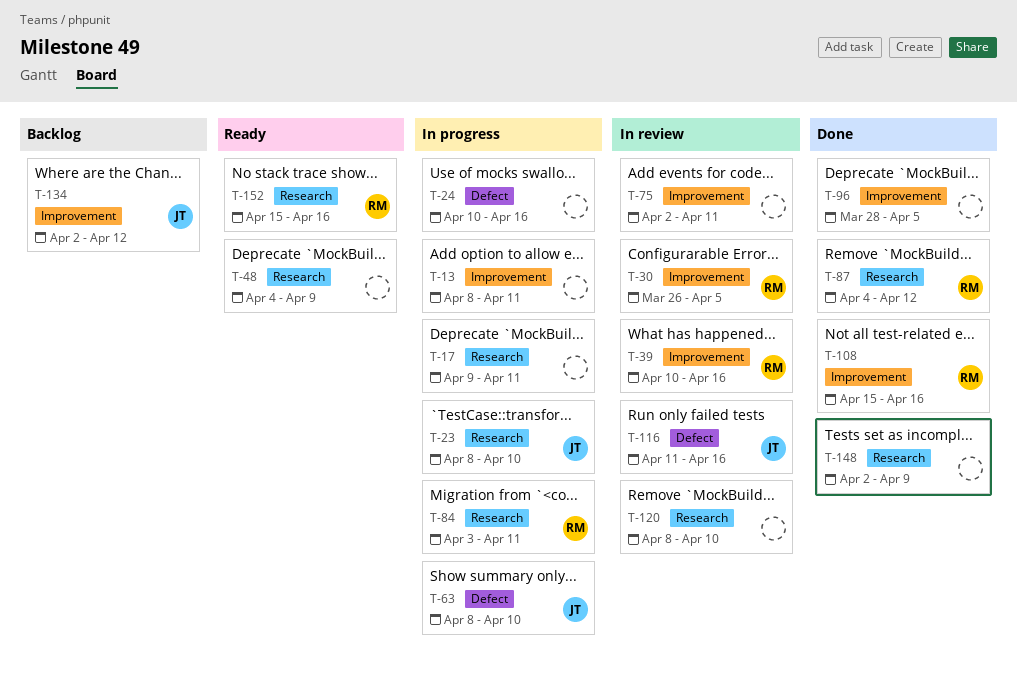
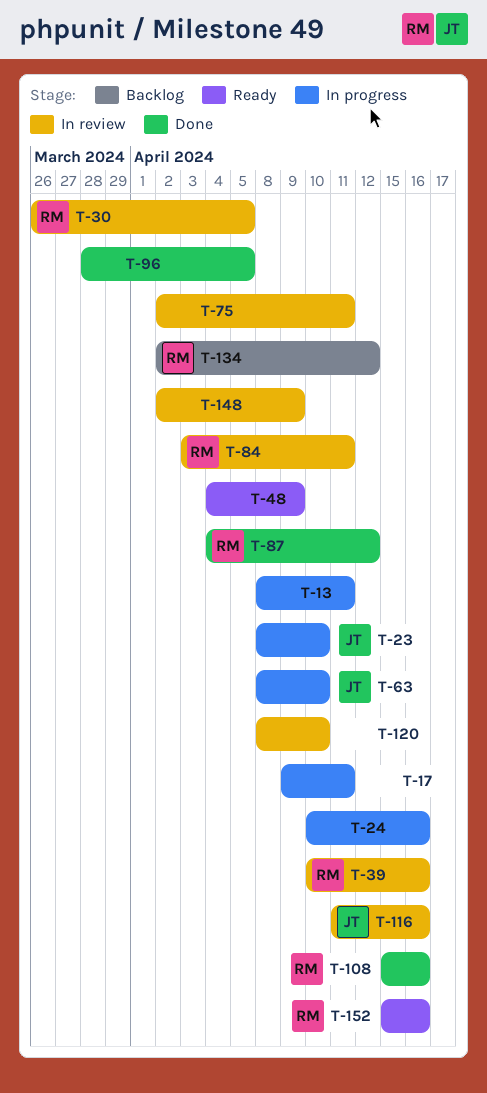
T-84, status: In progress -> In review
T-134, owner: JT -> RM
T-148, status: Done -> In review

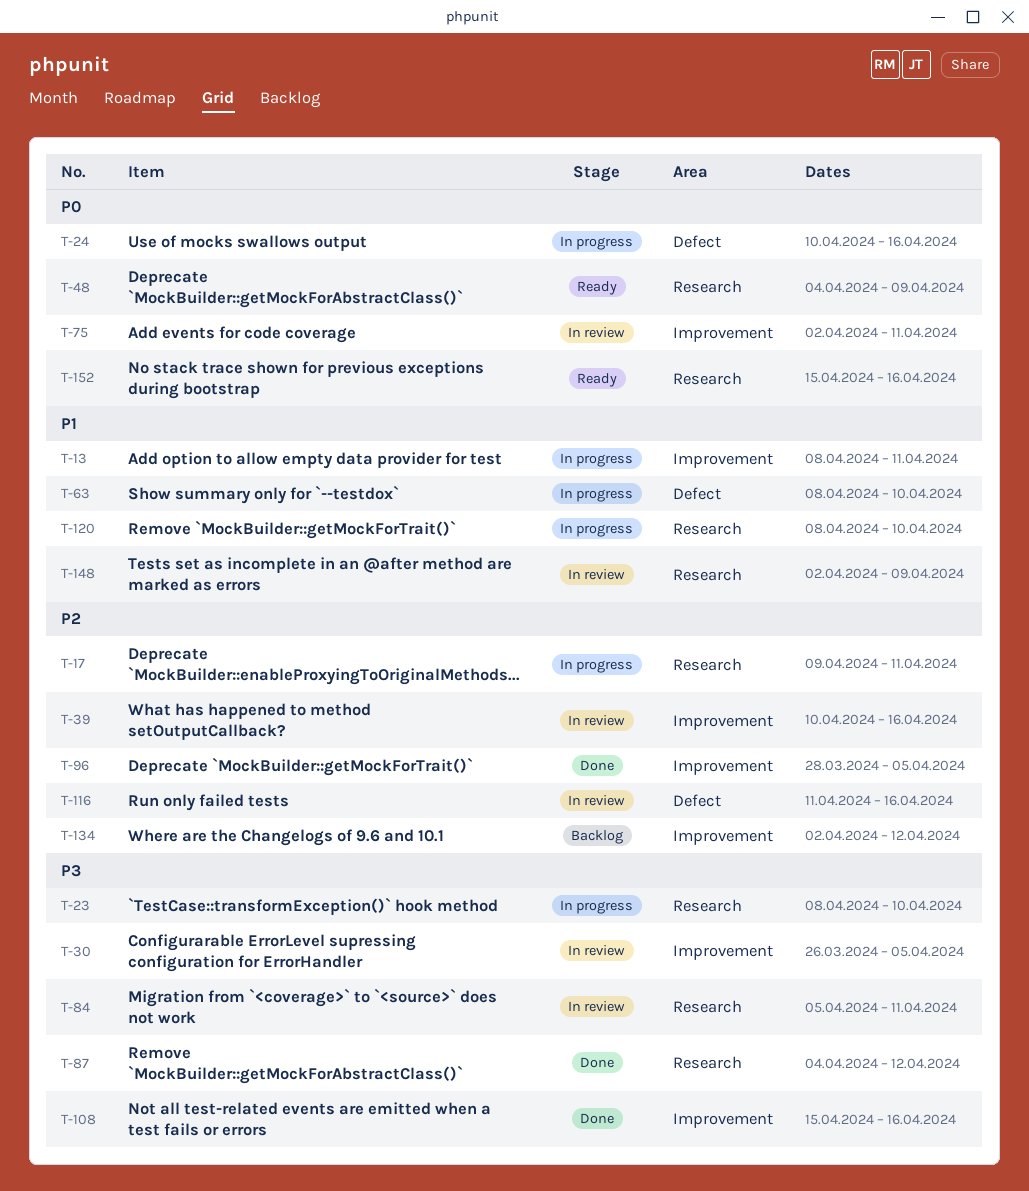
T-84, start: Apr 3 -> Apr 5
T-120, status: In review -> In progress

